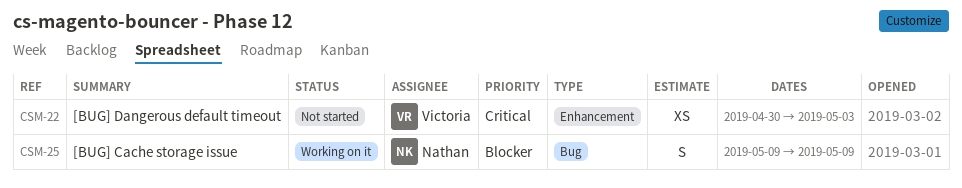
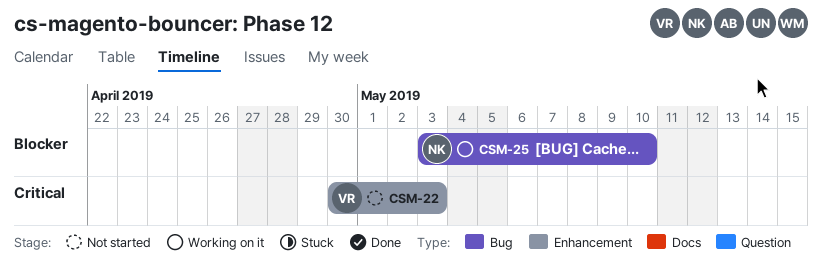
CSM-25, start: May 9 -> May 3
CSM-25, due: May 9 -> May 10

